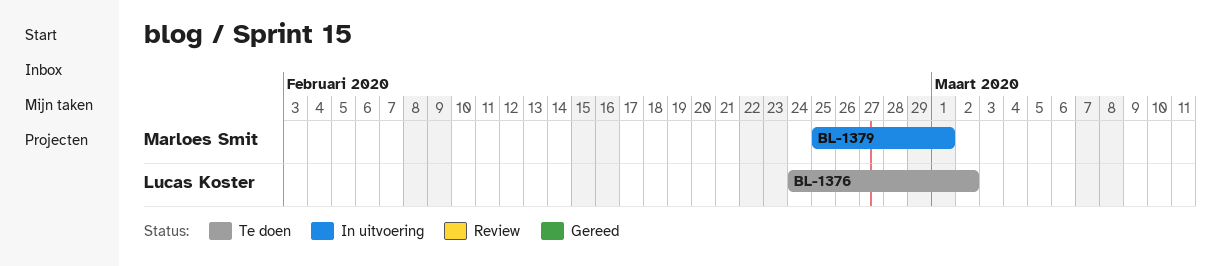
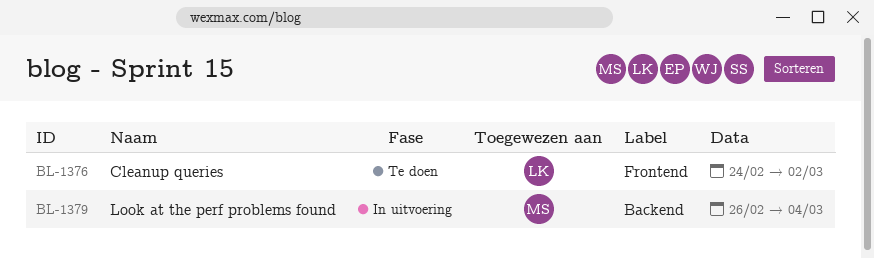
BL-1379, start: Feb 25 -> Feb 26
BL-1379, due: Mar 1 -> Mar 4

